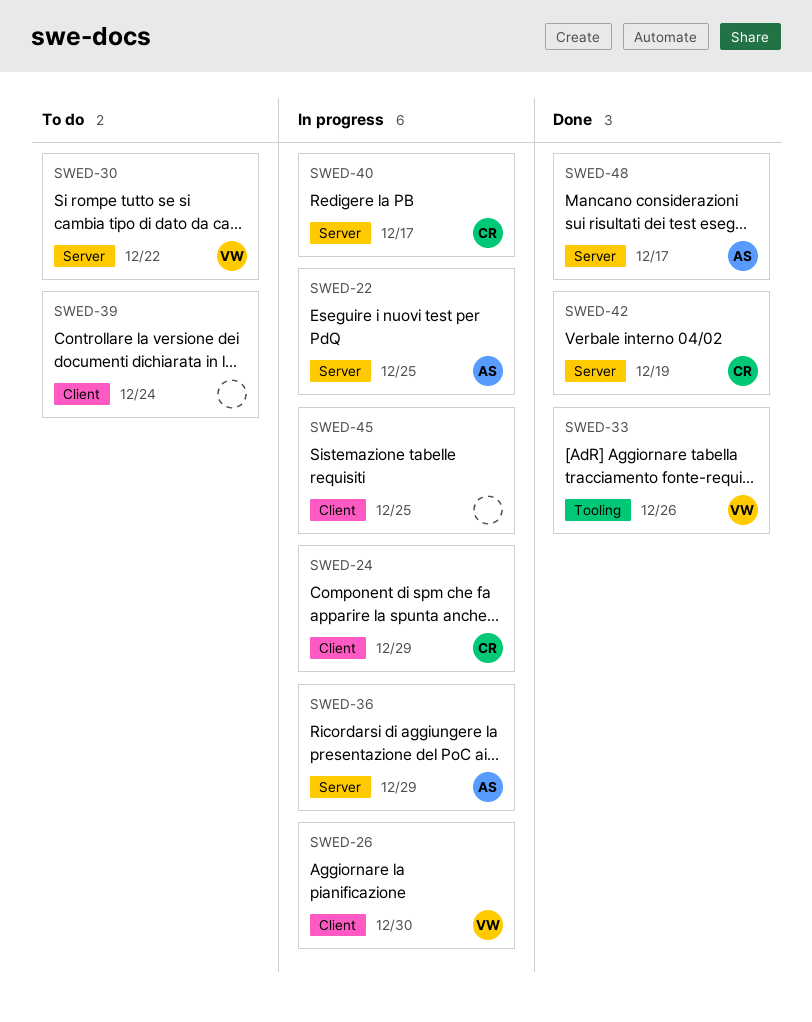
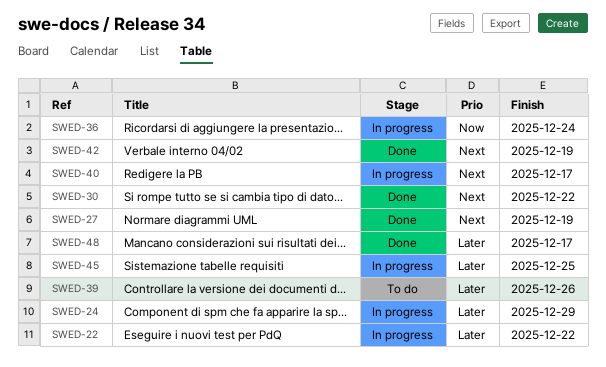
SWED-22, due: Dec 25 -> Dec 22
SWED-26: present -> none
SWED-27: none -> present
SWED-30, status: To do -> Done
SWED-33: present -> none
SWED-36, due: Dec 29 -> Dec 24
SWED-39, due: Dec 24 -> Dec 26

